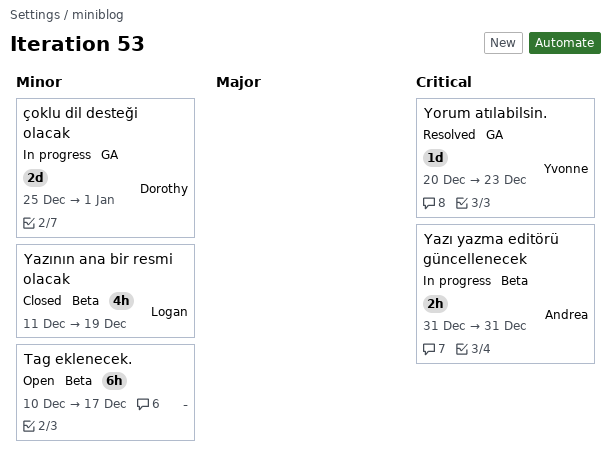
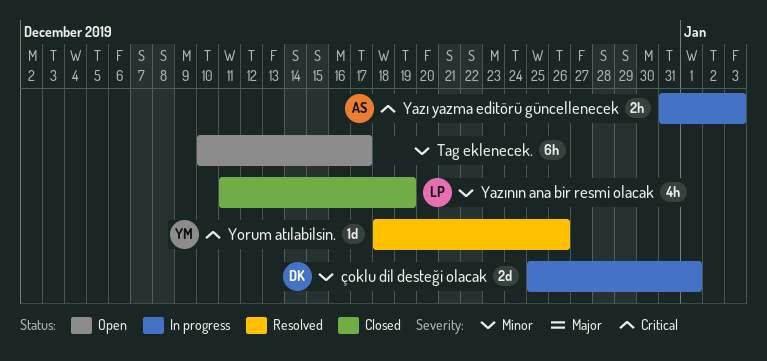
Yazı yazma editörü güncellenecek, due: Dec 31 -> Jan 3
Yorum atılabilsin., start: Dec 20 -> Dec 18
Yorum atılabilsin., due: Dec 23 -> Dec 26

